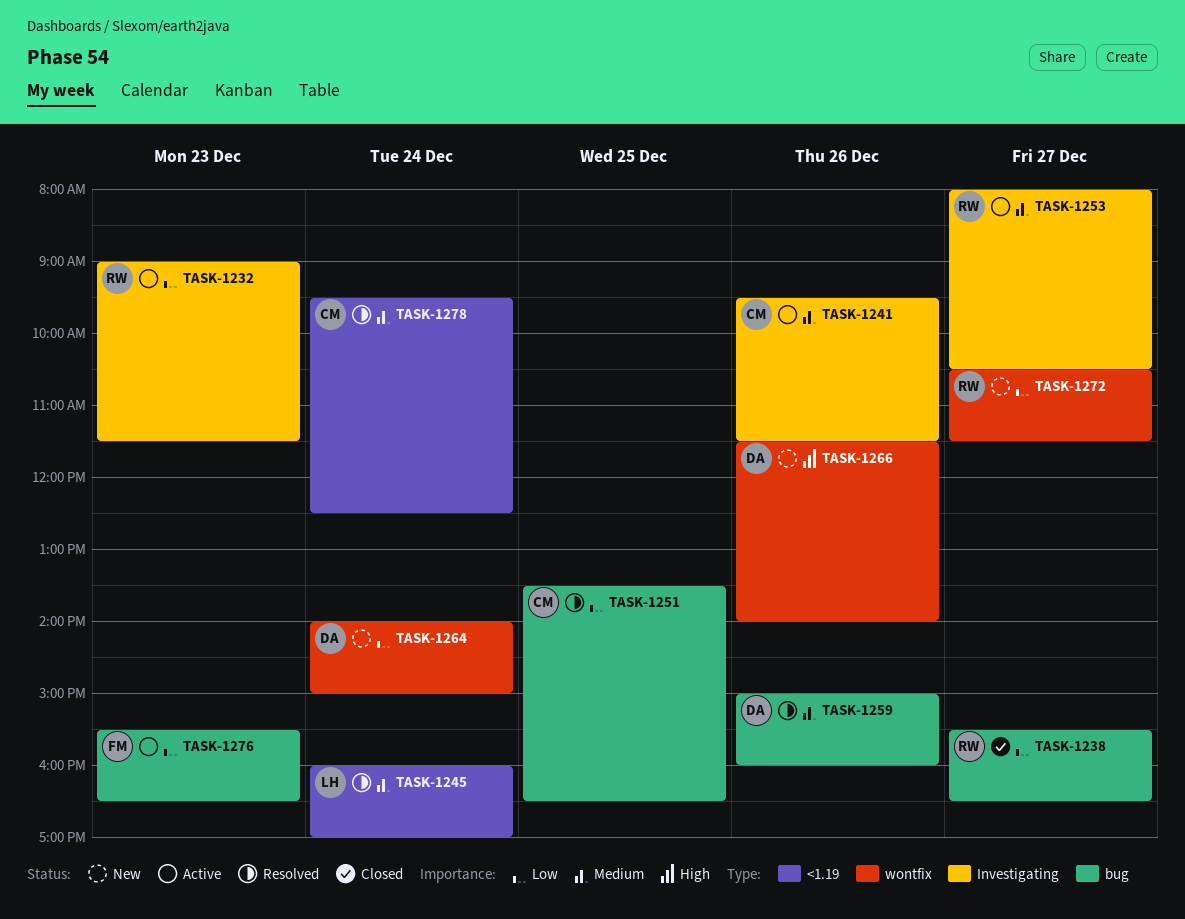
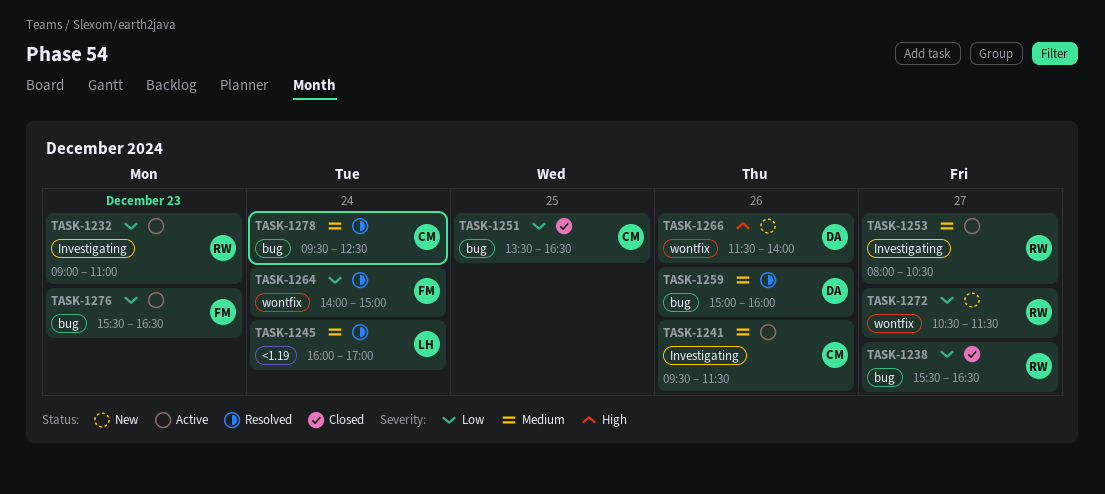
TASK-1232, ends: 11:30 -> 11:00
TASK-1251, status: Resolved -> Closed
TASK-1264, status: New -> Resolved
TASK-1264, owner: DA -> FM
TASK-1278, label: <1.19 -> bug

